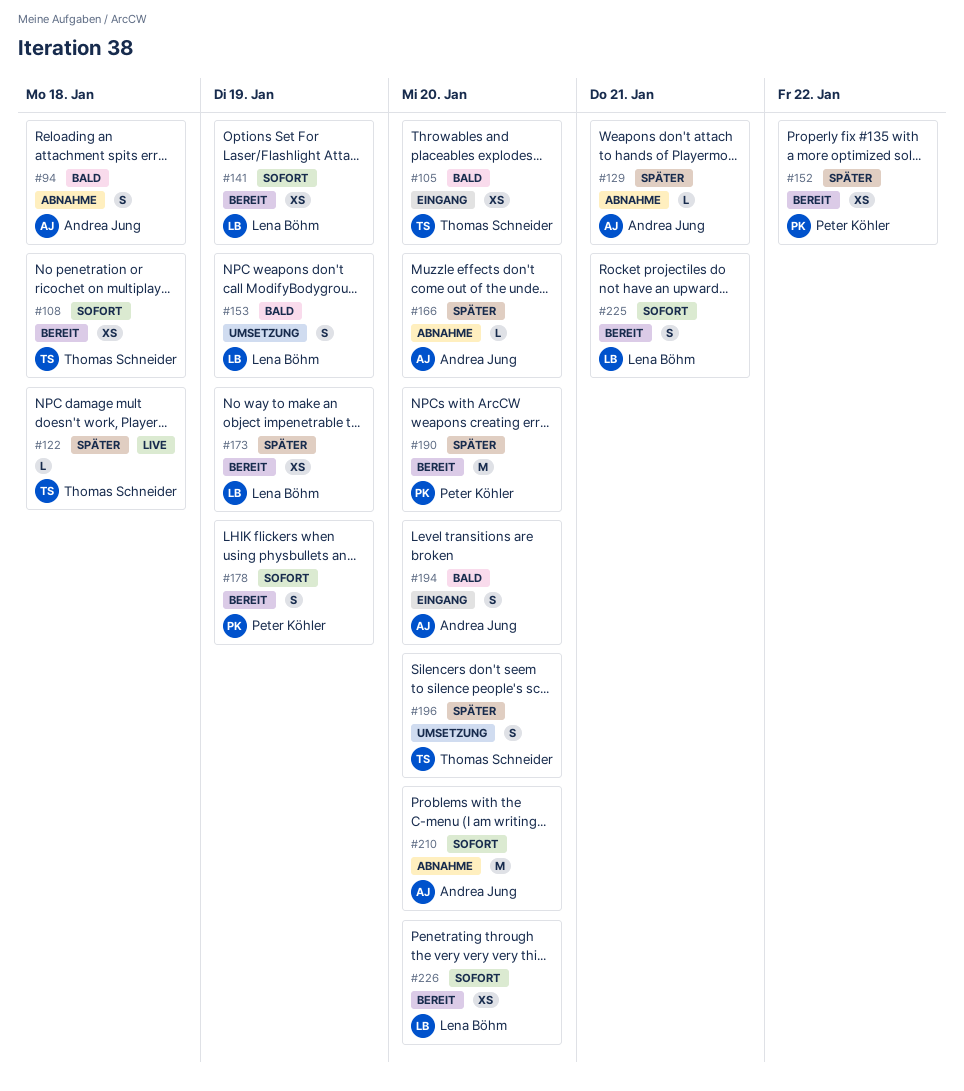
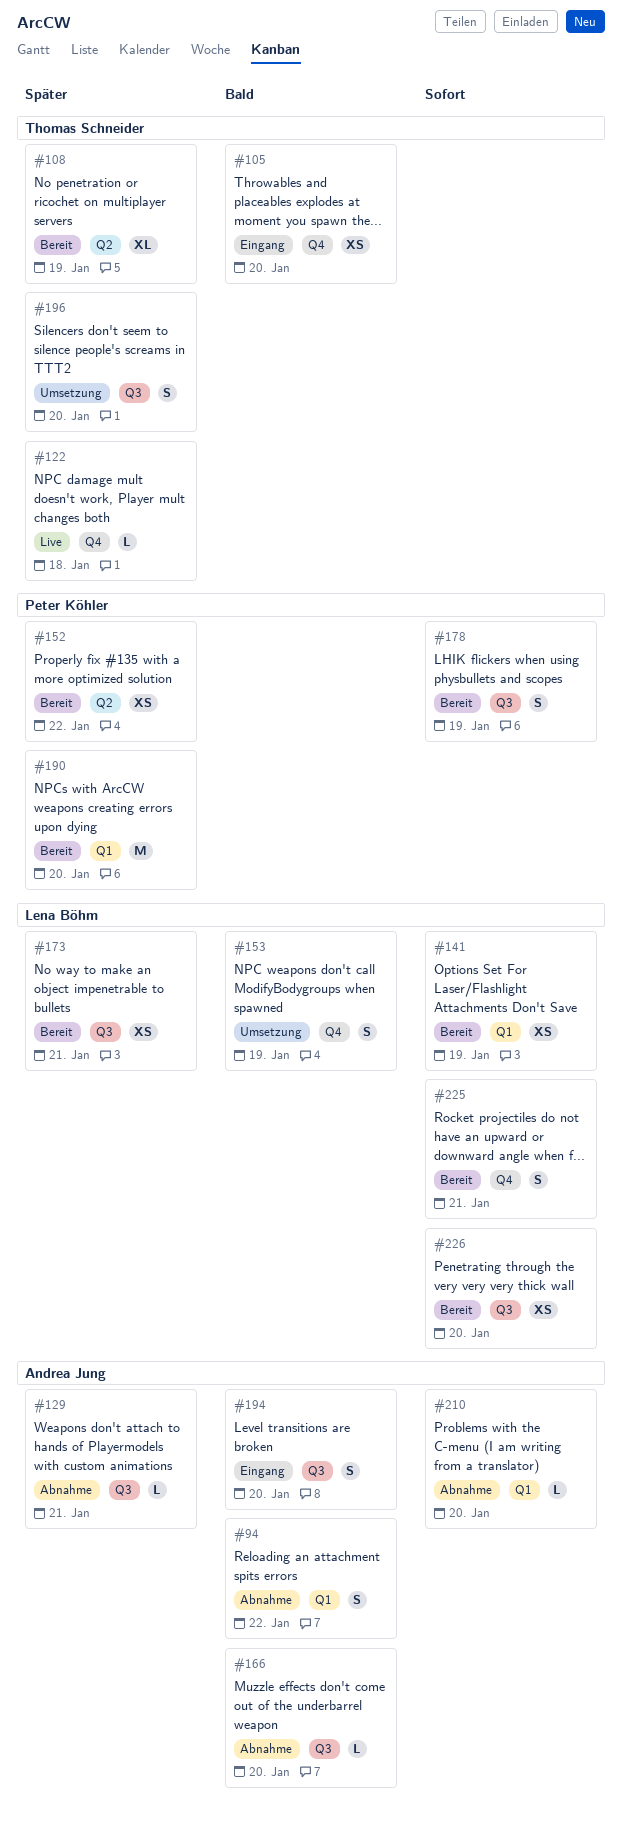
#94, due: Jan 18 -> Jan 22
#108, priority: Sofort -> Später
#108, estimate: XS -> XL
#108, due: Jan 18 -> Jan 19
#166, priority: Später -> Bald
#173, due: Jan 19 -> Jan 21
#210, estimate: M -> L

